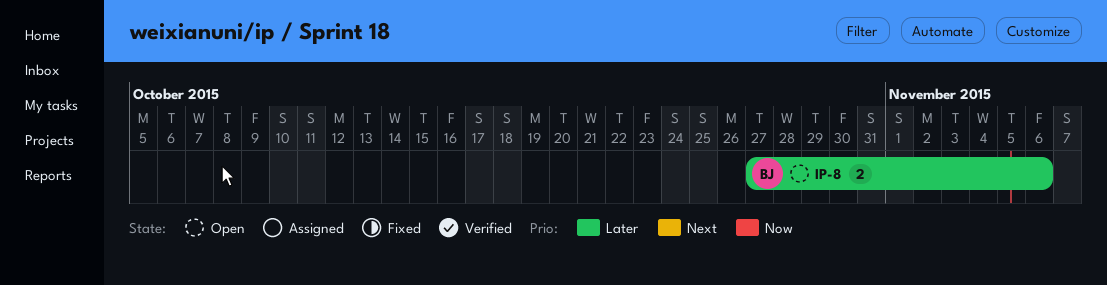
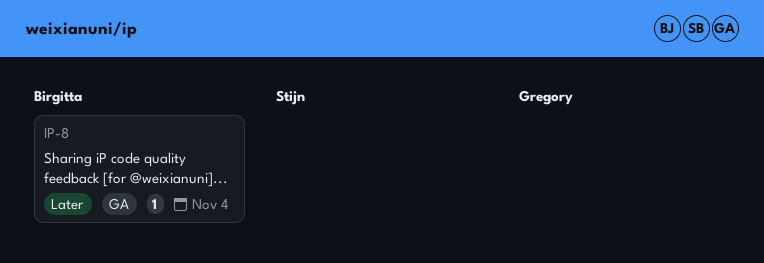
IP-8, estimate: 2 -> 1
IP-8, due: Nov 6 -> Nov 4

